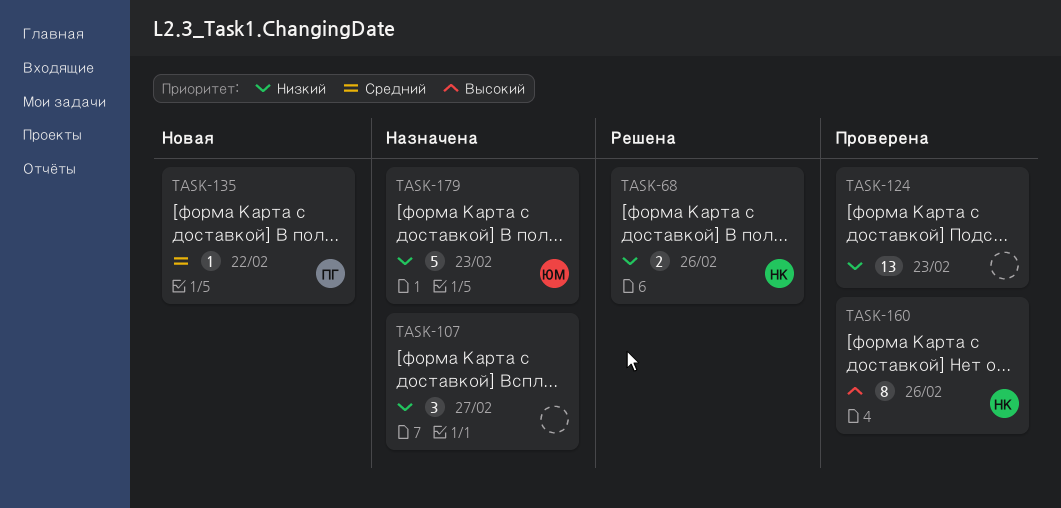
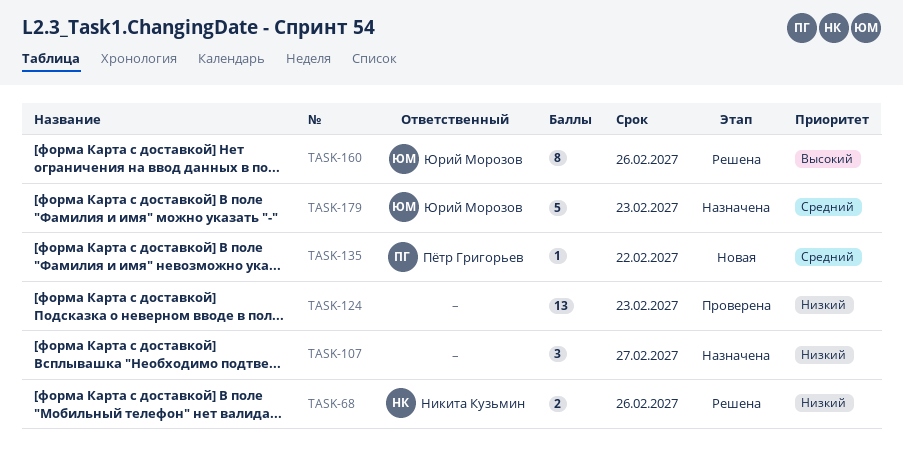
TASK-160, status: Проверена -> Решена
TASK-160, owner: Никита Кузьмин -> Юрий Морозов
TASK-179, priority: Низкий -> Средний

